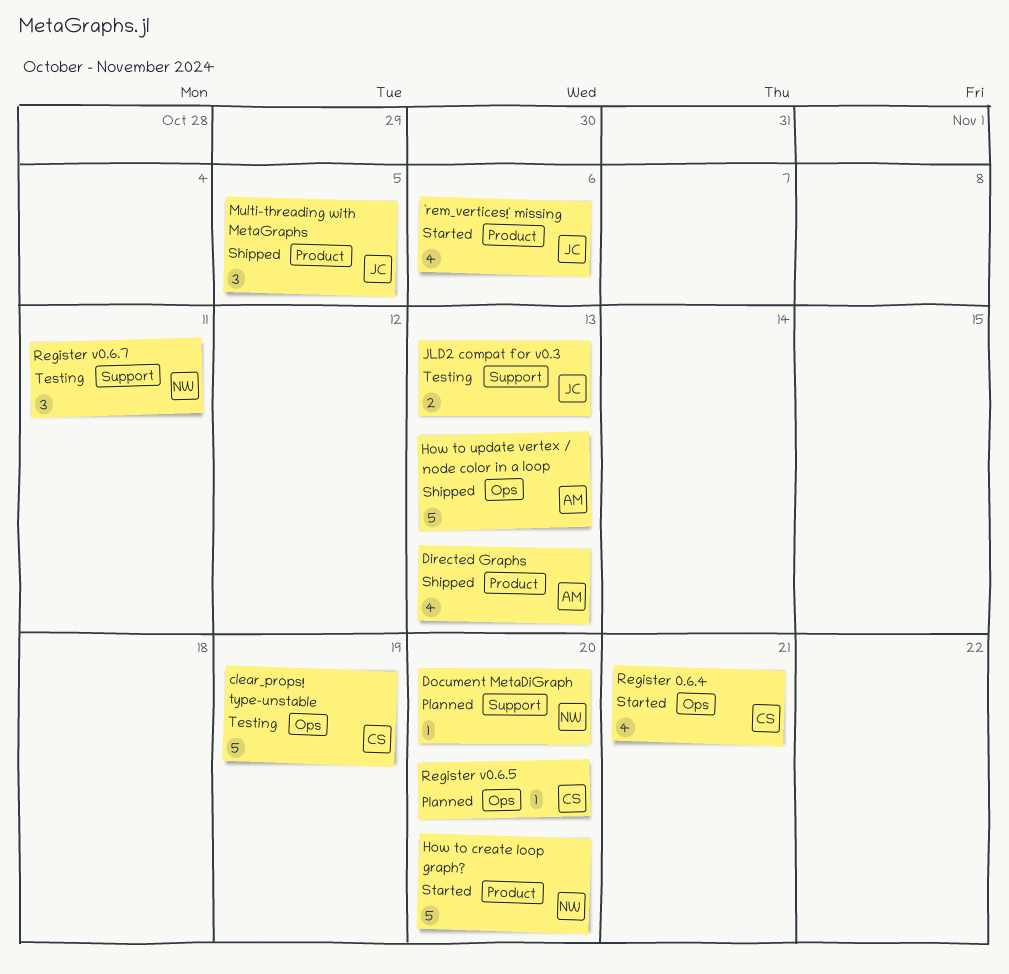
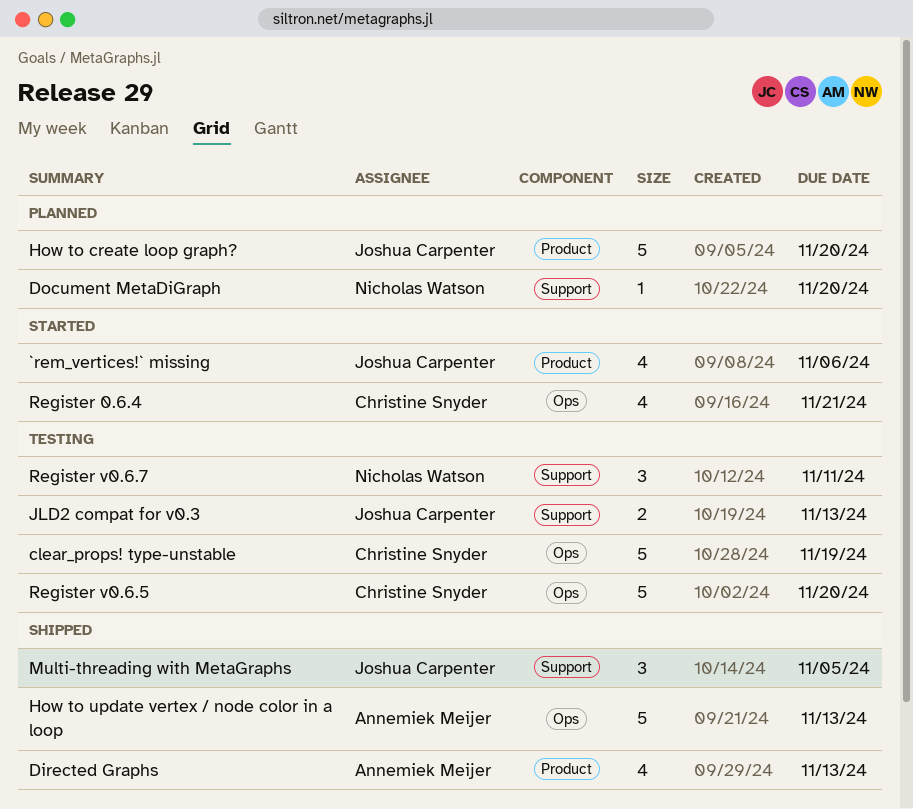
How to create loop graph?, status: Started -> Planned
How to create loop graph?, owner: Nicholas Watson -> Joshua Carpenter
Multi-threading with MetaGraphs, label: Product -> Support
Register v0.6.5, status: Planned -> Testing
Register v0.6.5, estimate: 1 -> 5

